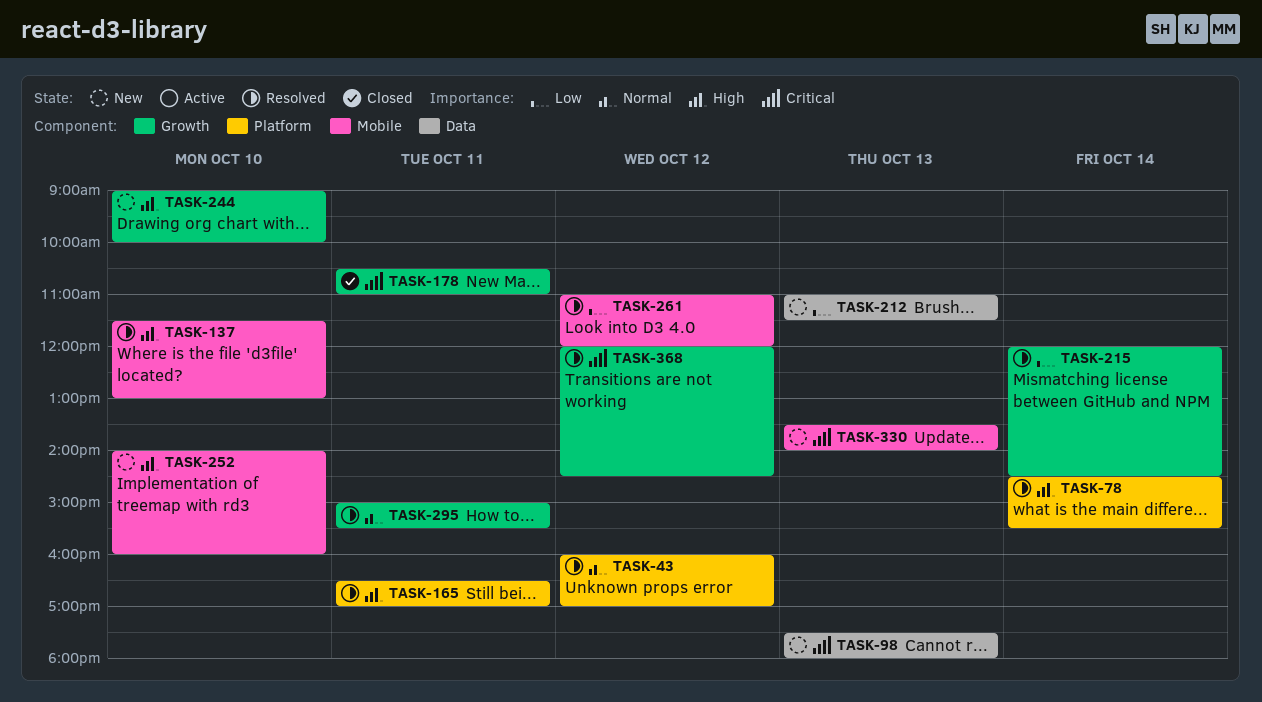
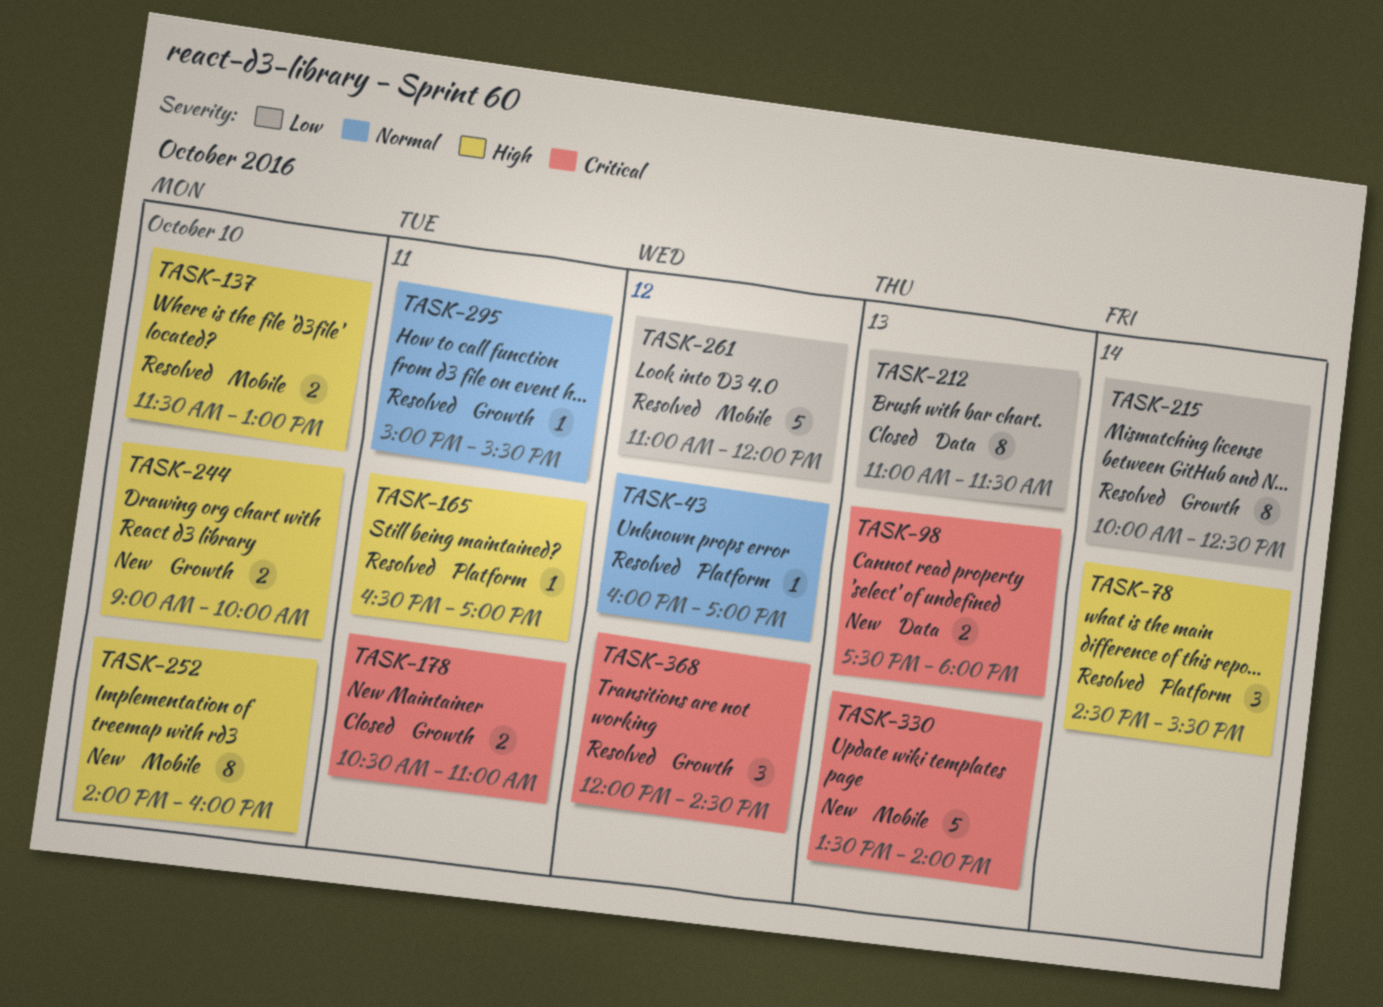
TASK-212, status: New -> Closed
TASK-215, begins: 12:00 -> 10:00
TASK-215, ends: 14:30 -> 12:30

